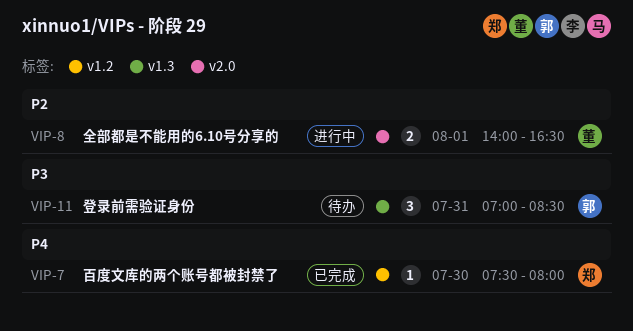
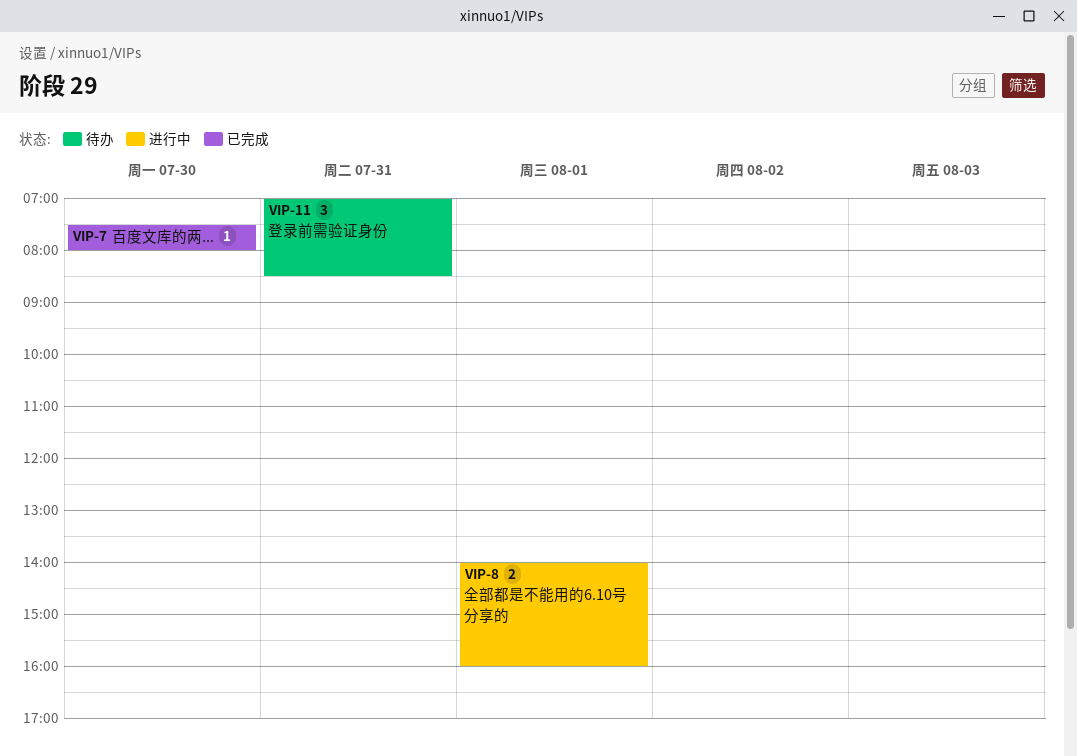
VIP-8, ends: 16:30 -> 16:00

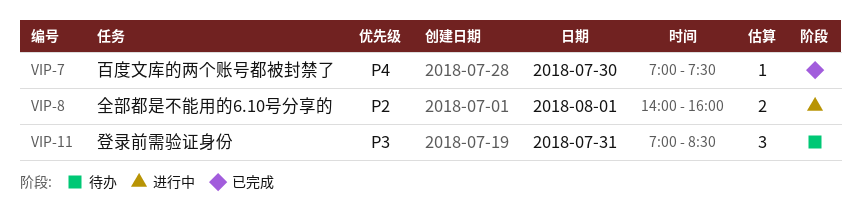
VIP-7, begins: 07:30 -> 07:00
VIP-7, ends: 08:00 -> 07:30

